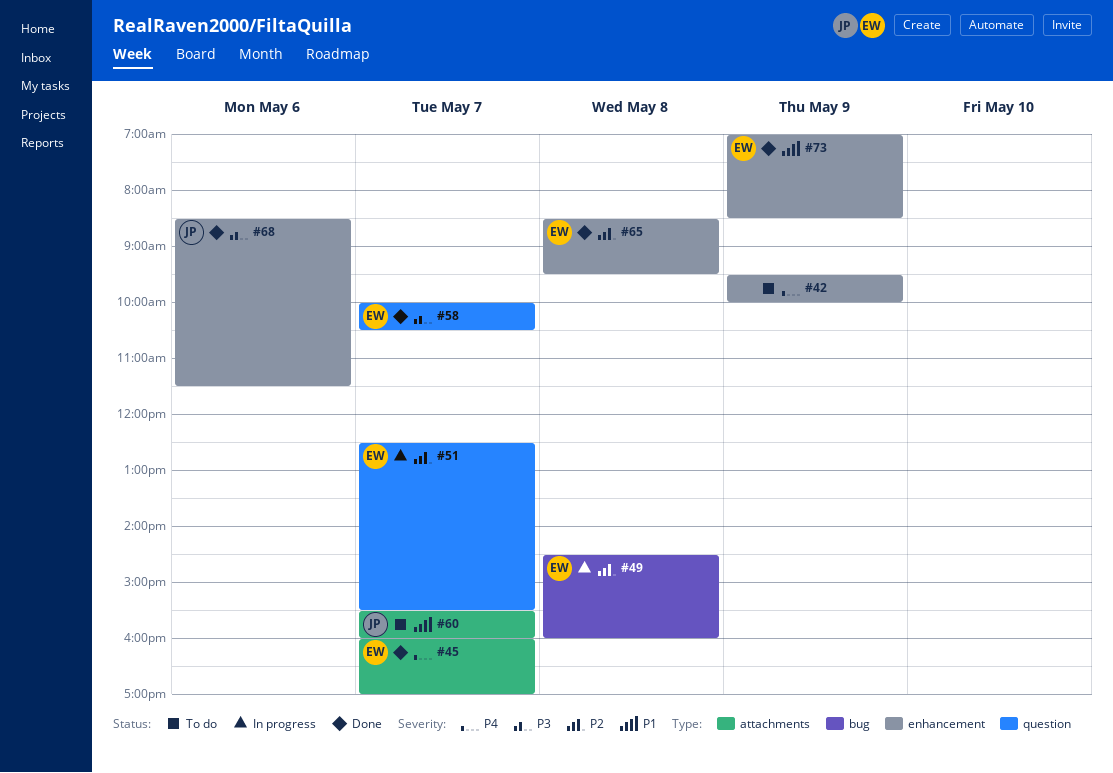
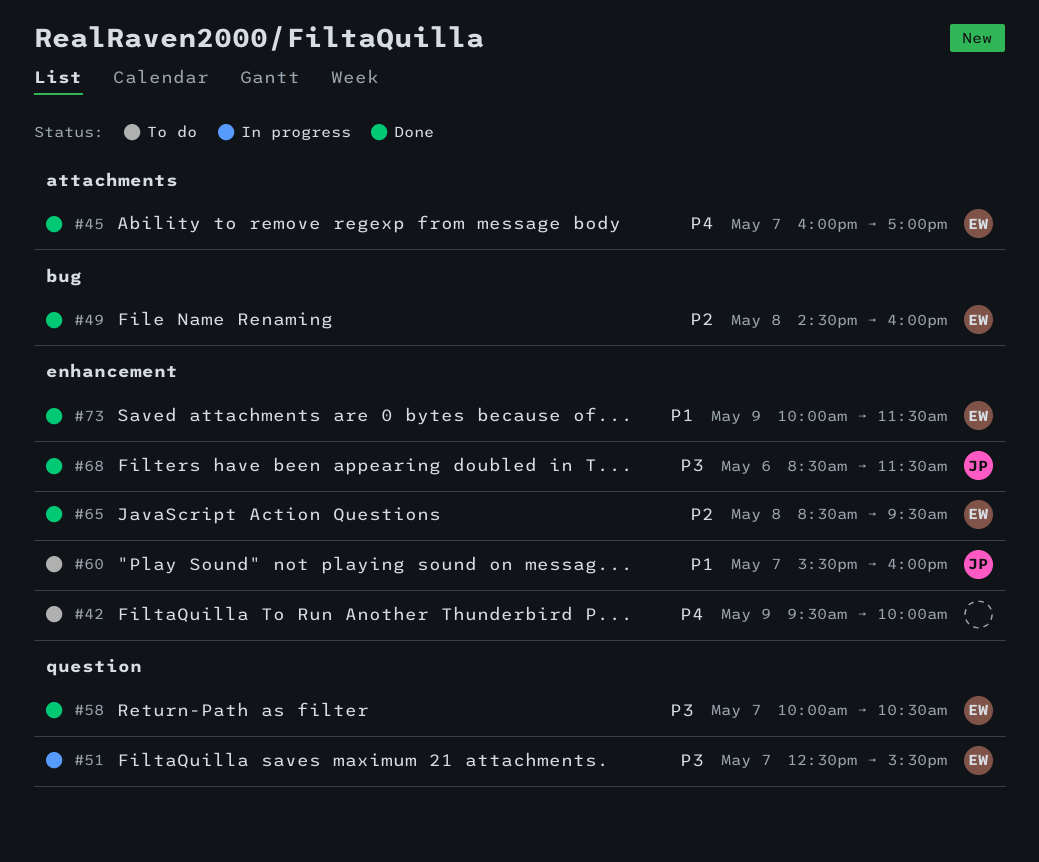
#49, status: In progress -> Done
#51, priority: P2 -> P3
#60, label: attachments -> enhancement
#73, begins: 07:00 -> 10:00
#73, ends: 08:30 -> 11:30

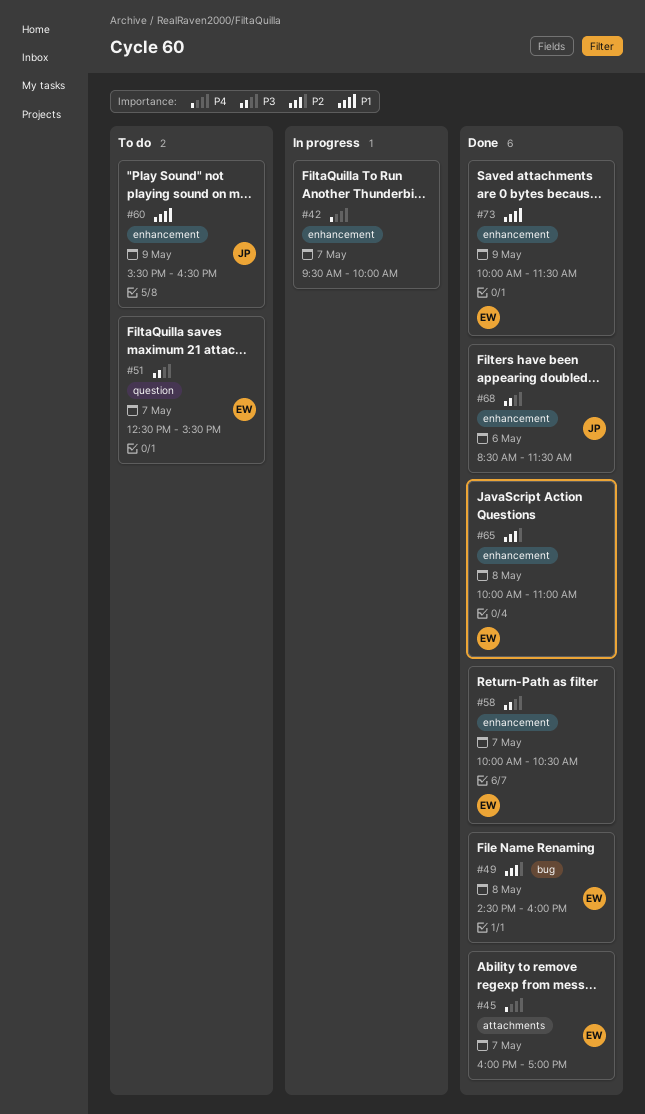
#42, status: To do -> In progress
#42, day: May 9 -> May 7
#51, status: In progress -> To do
#58, label: question -> enhancement
#60, day: May 7 -> May 9
#60, ends: 16:00 -> 16:30
#65, begins: 08:30 -> 10:00
#65, ends: 09:30 -> 11:00

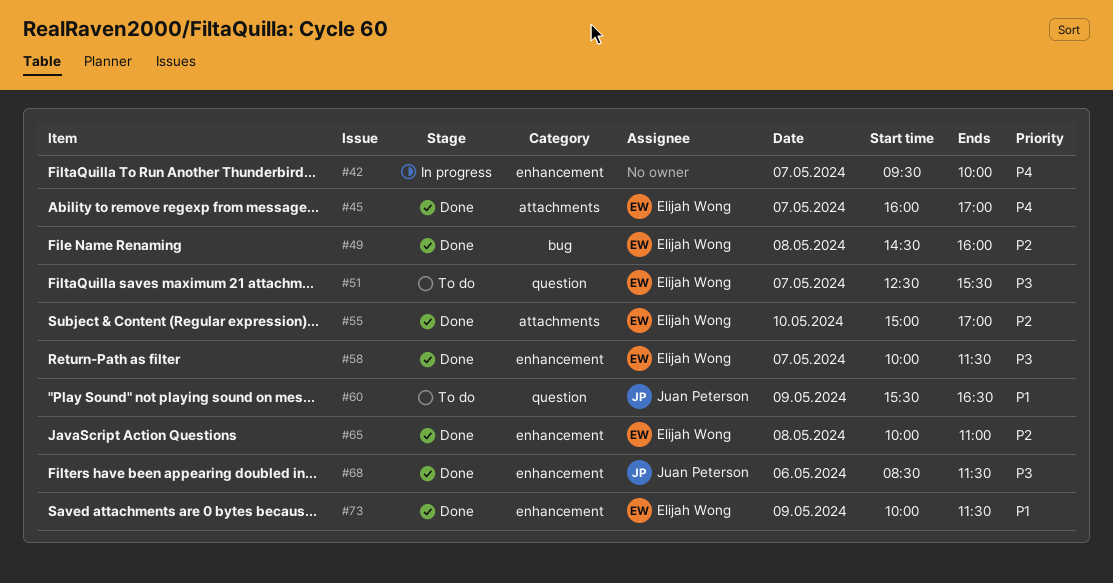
#55: none -> present
#58, ends: 10:30 -> 11:30
#60, label: enhancement -> question

